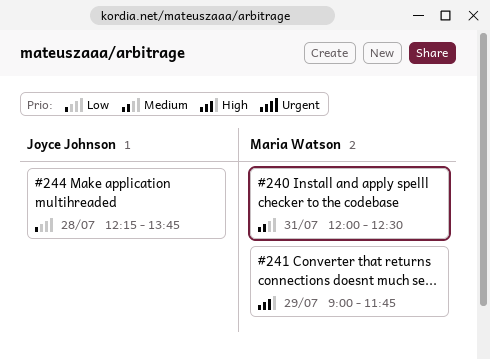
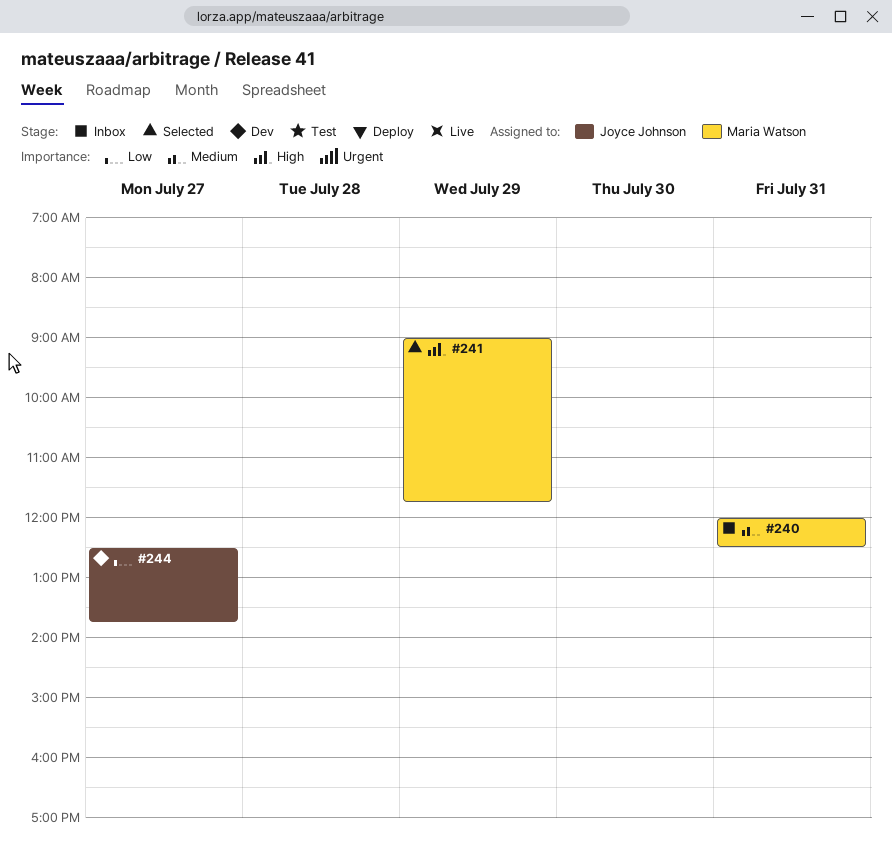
#244, day: Jul 28 -> Jul 27
#244, begins: 12:15 -> 12:30

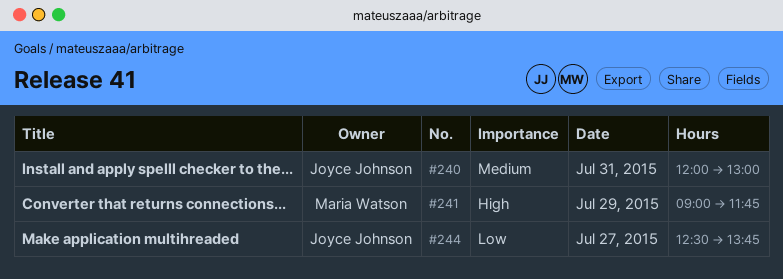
#240, owner: Maria Watson -> Joyce Johnson
#240, ends: 12:30 -> 13:00

